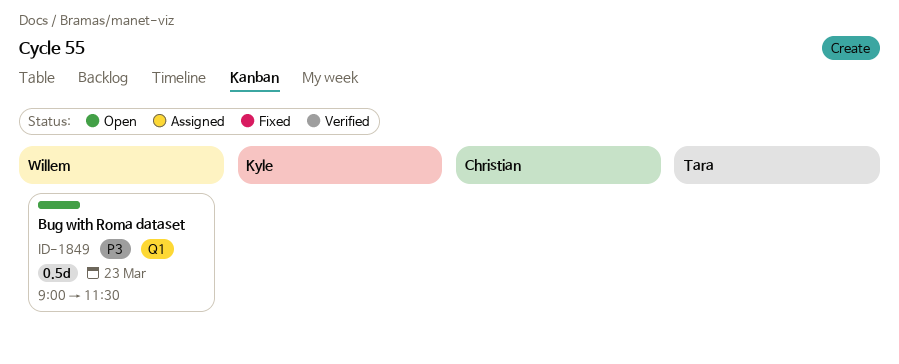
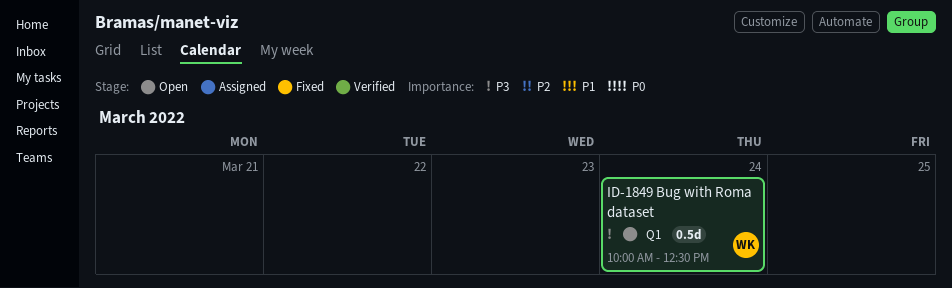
ID-1849, day: Mar 23 -> Mar 24
ID-1849, begins: 09:00 -> 10:00
ID-1849, ends: 11:30 -> 12:30

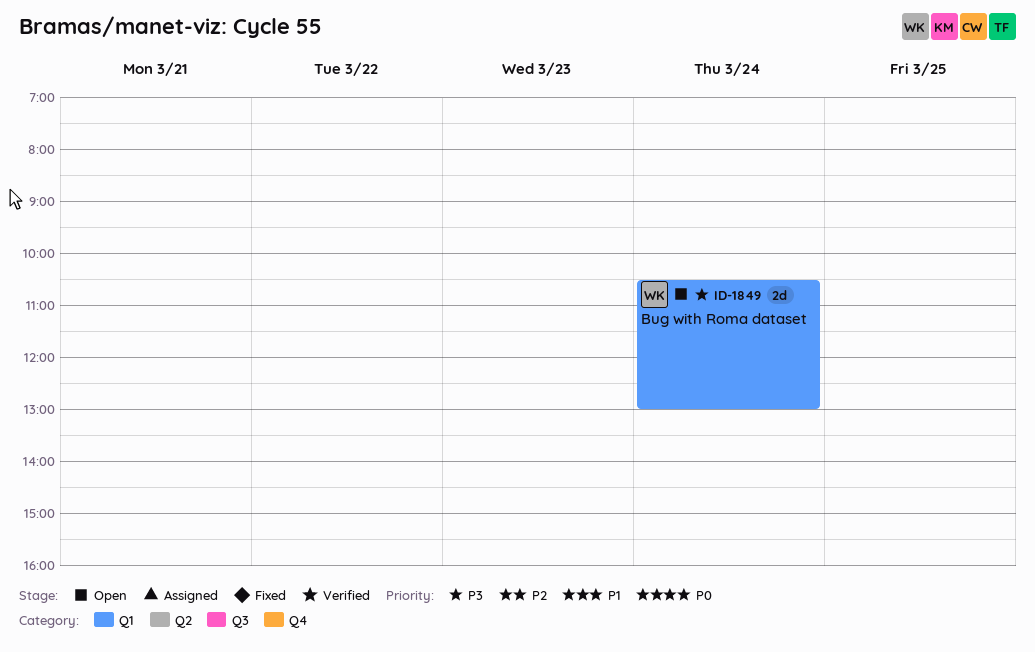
ID-1849, estimate: 0.5d -> 2d
ID-1849, begins: 10:00 -> 10:30
ID-1849, ends: 12:30 -> 13:00

